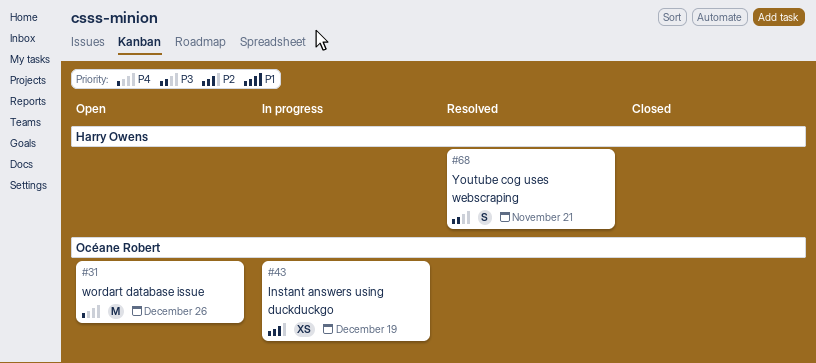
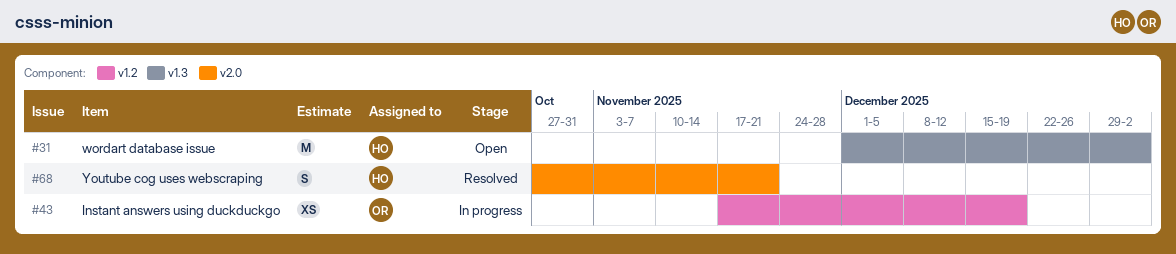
#31, owner: Océane Robert -> Harry Owens
#31, due: Dec 26 -> Jan 2

